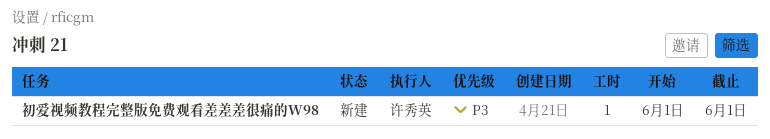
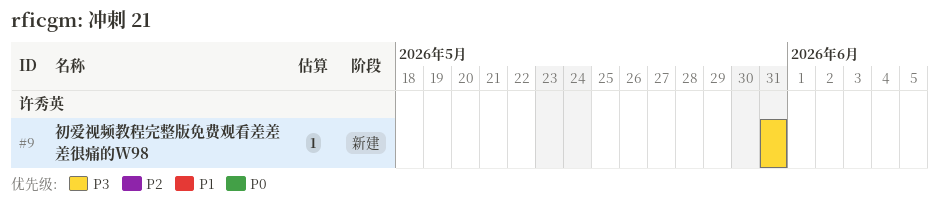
初爱视频教程完整版免费观看差差差很痛的W98, start: Jun 1 -> May 31
初爱视频教程完整版免费观看差差差很痛的W98, due: Jun 1 -> May 31

